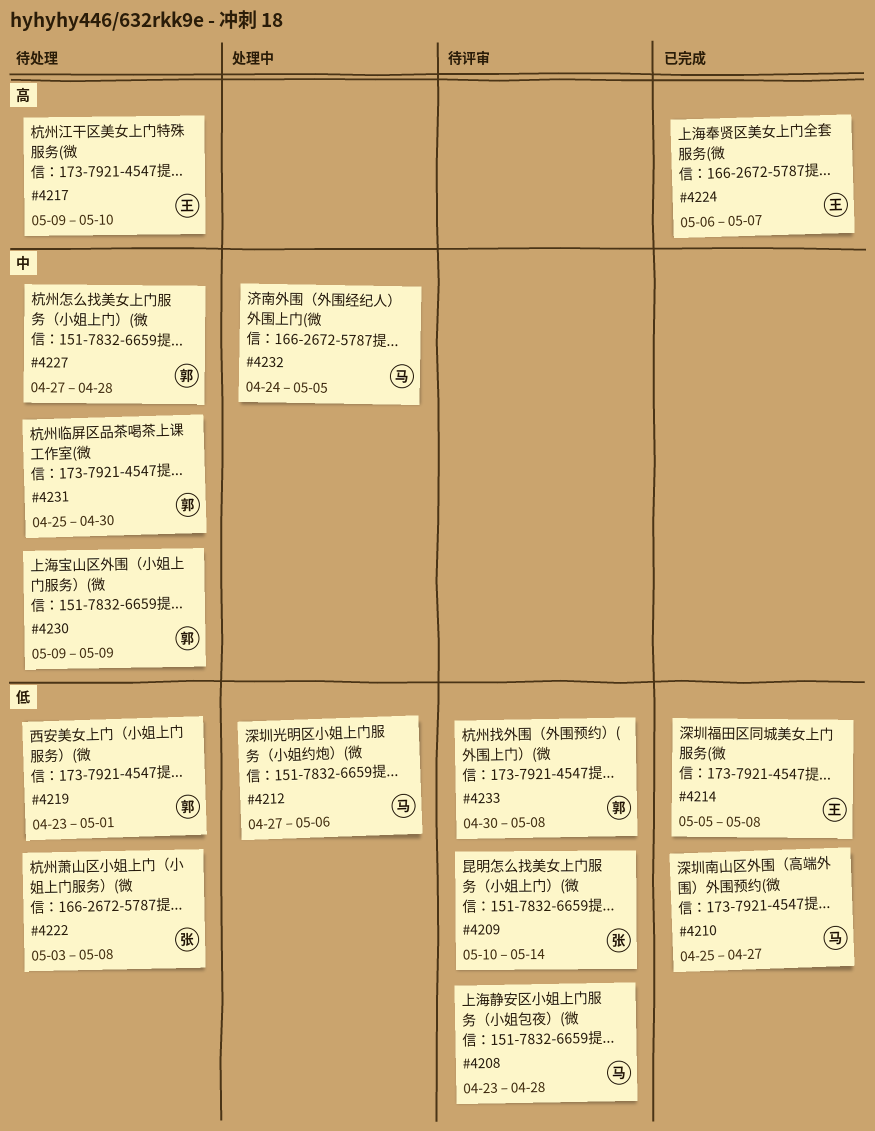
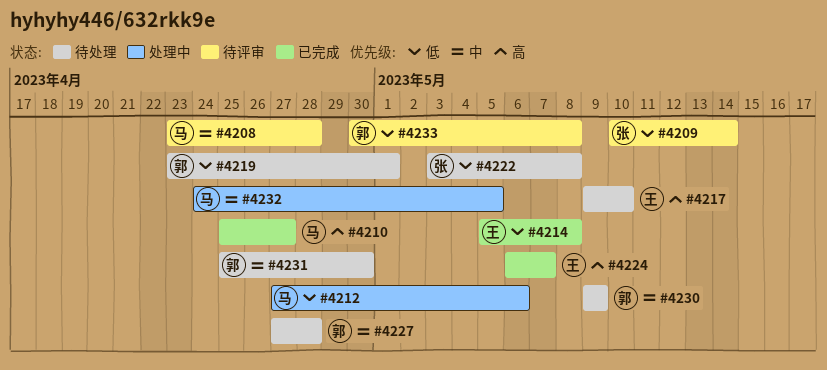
#4208, priority: 低 -> 中
#4210, priority: 低 -> 高

